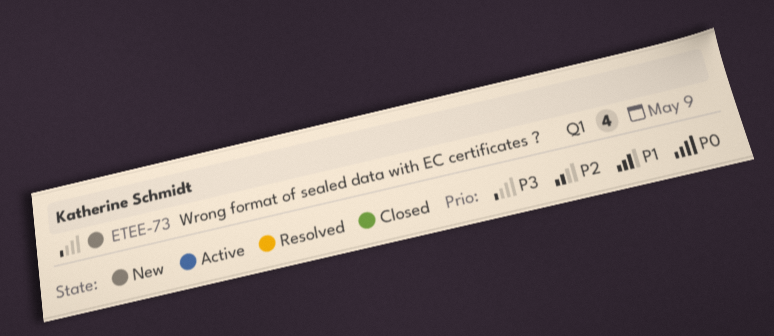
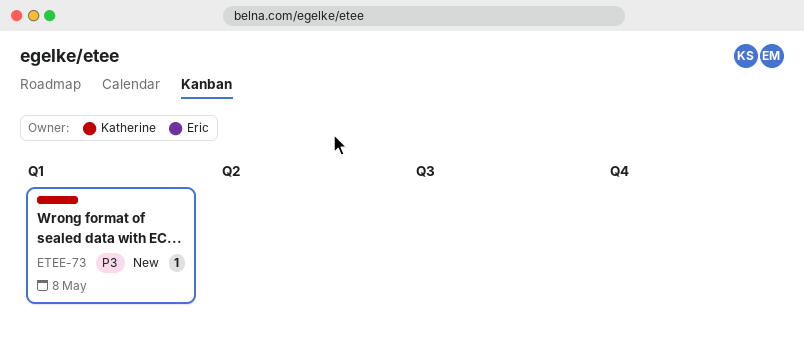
ETEE-73, estimate: 4 -> 1
ETEE-73, due: May 9 -> May 8

